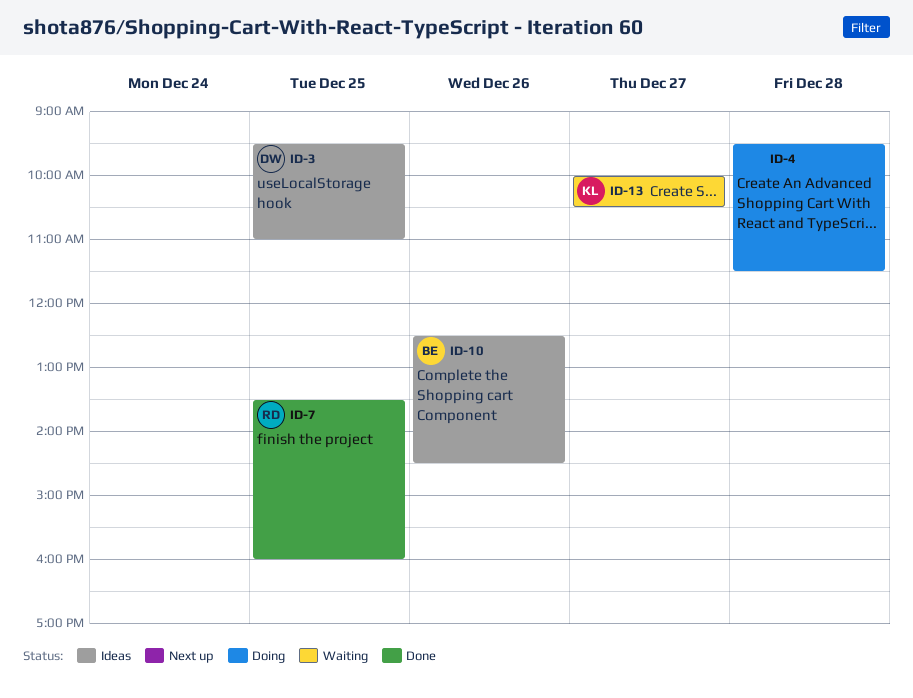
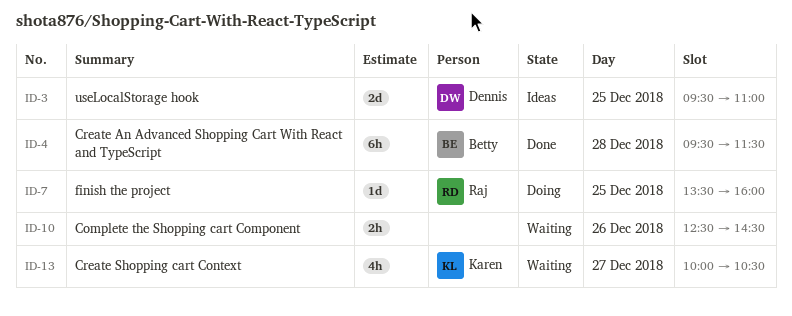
ID-4, status: Doing -> Done
ID-4, owner: none -> Betty
ID-7, status: Done -> Doing
ID-10, status: Ideas -> Waiting
ID-10, owner: Betty -> none

